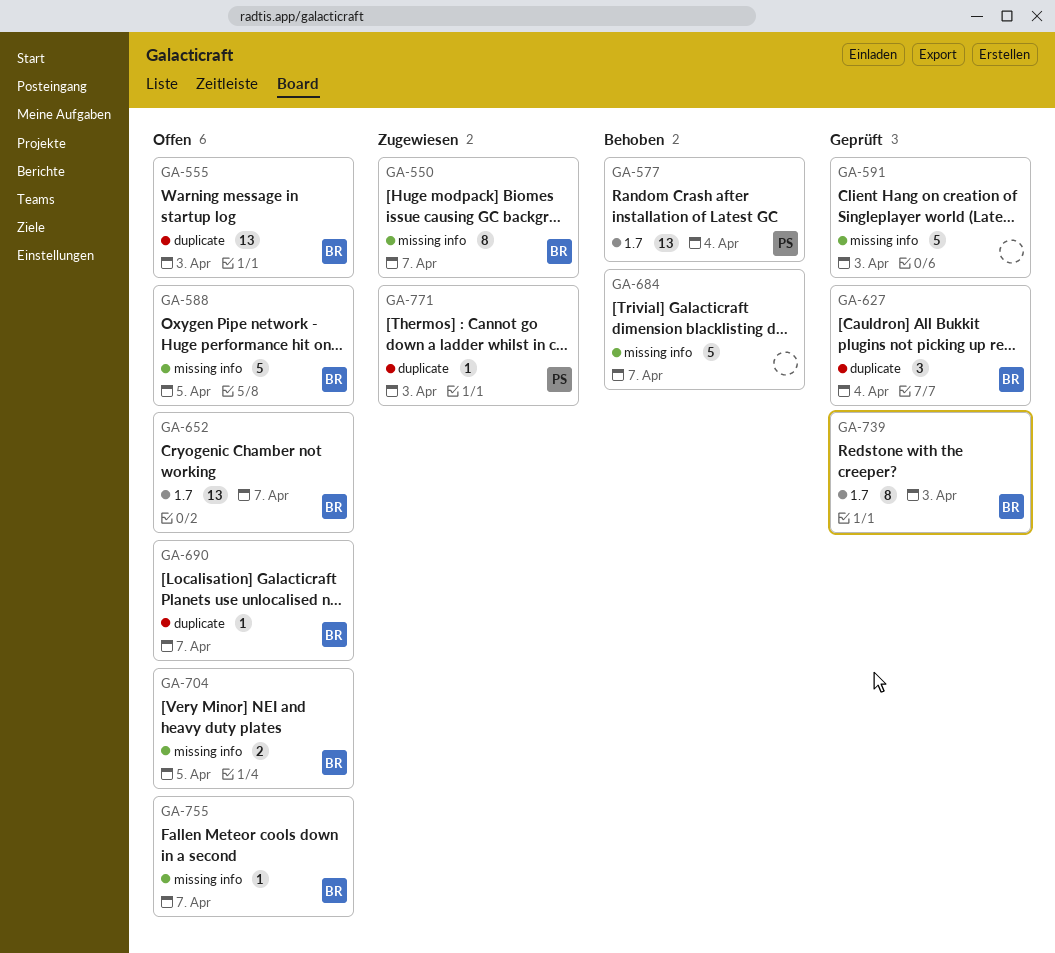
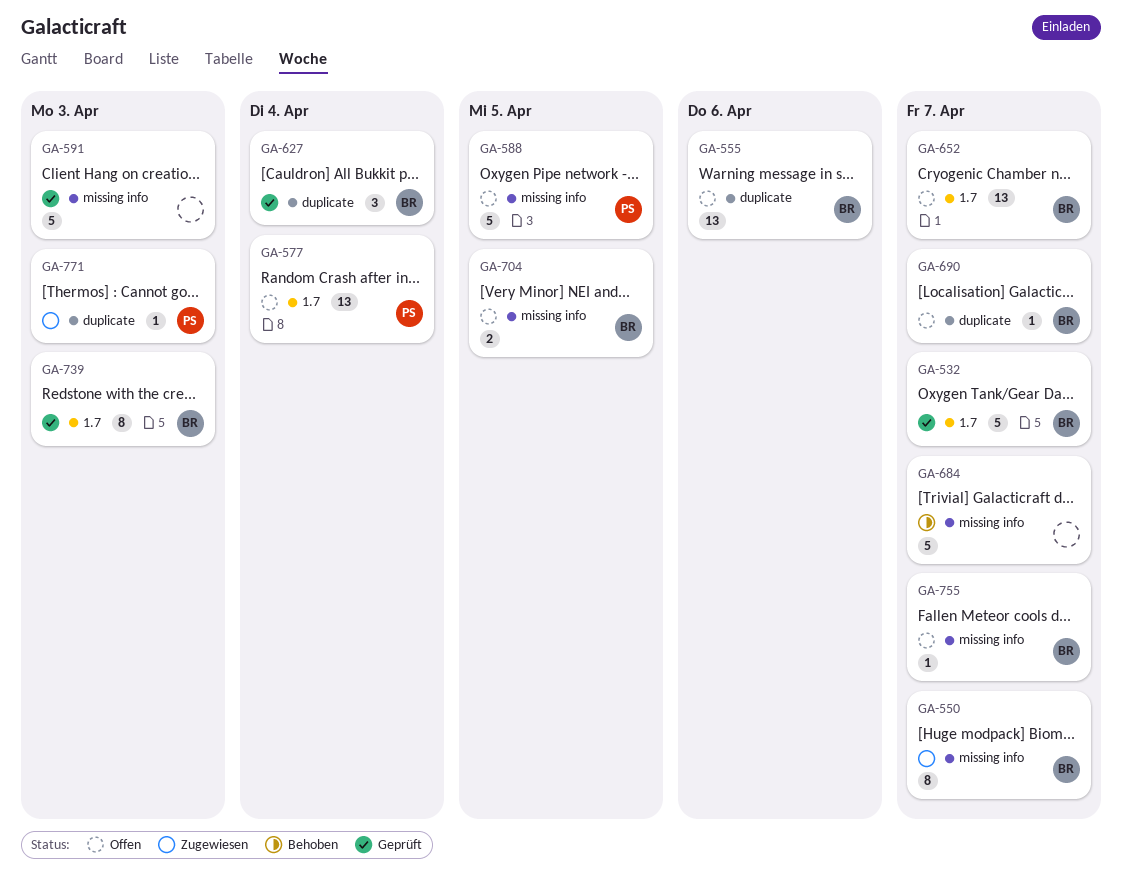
GA-532: none -> present
GA-555, due: Apr 3 -> Apr 6
GA-577, status: Behoben -> Offen
GA-588, owner: BR -> PS

